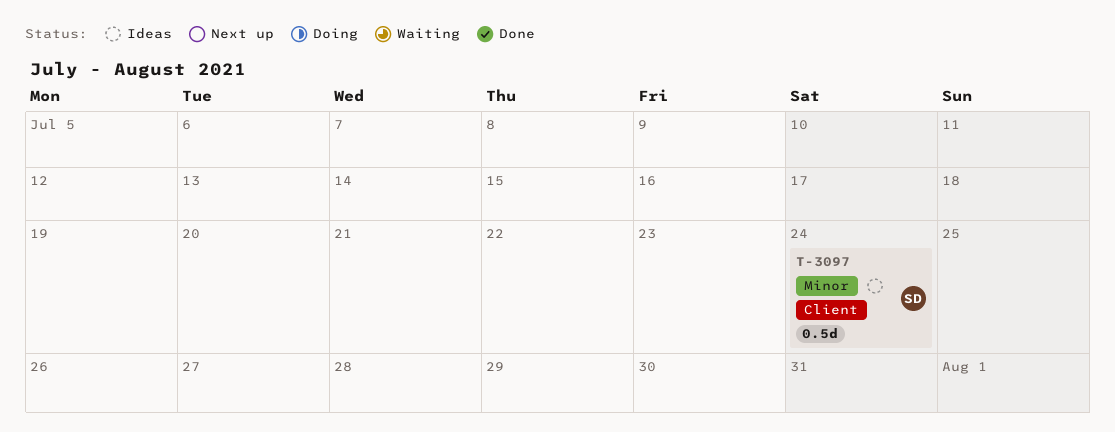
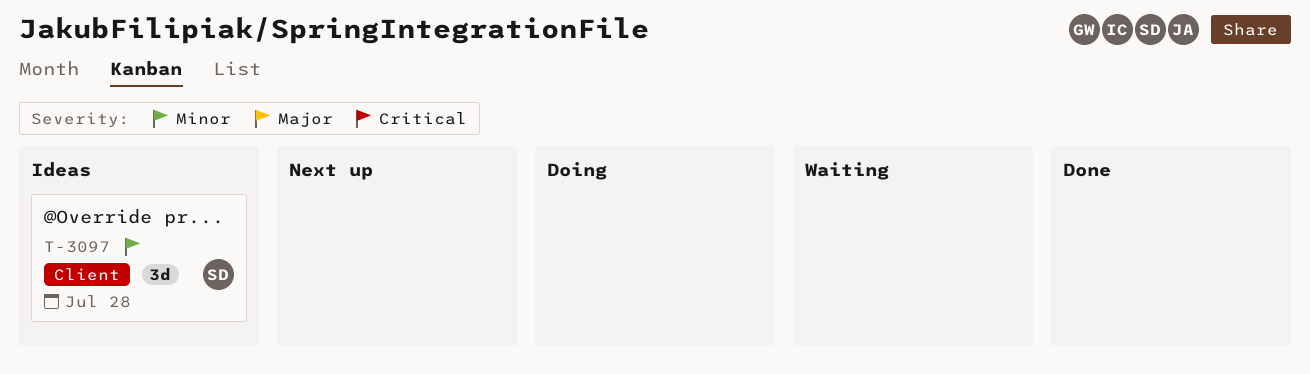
T-3097, estimate: 0.5d -> 3d
T-3097, due: Jul 24 -> Jul 28

